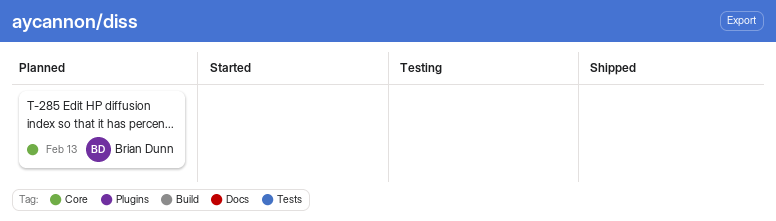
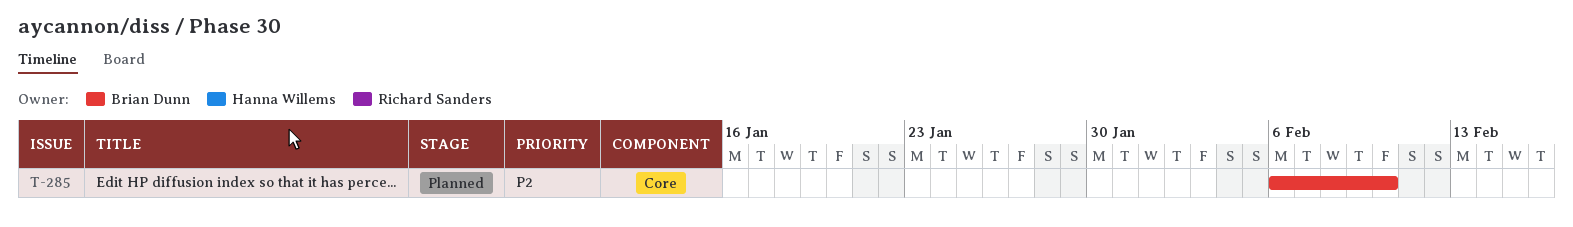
T-285, due: Feb 13 -> Feb 10

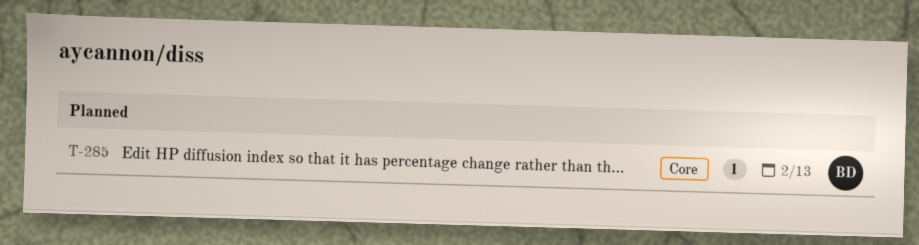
T-285, due: Feb 10 -> Feb 13

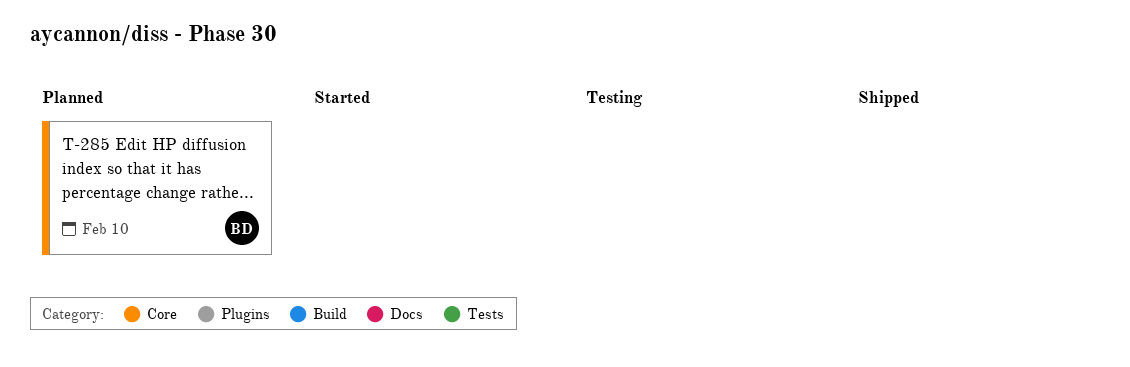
T-285, due: Feb 13 -> Feb 10

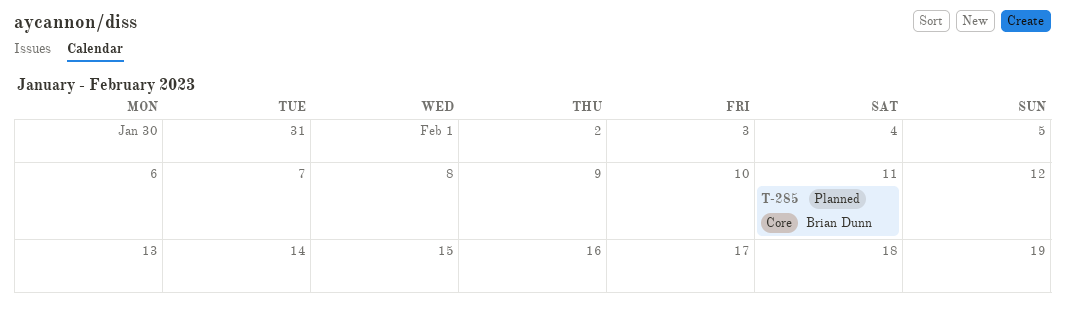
T-285, due: Feb 10 -> Feb 11

